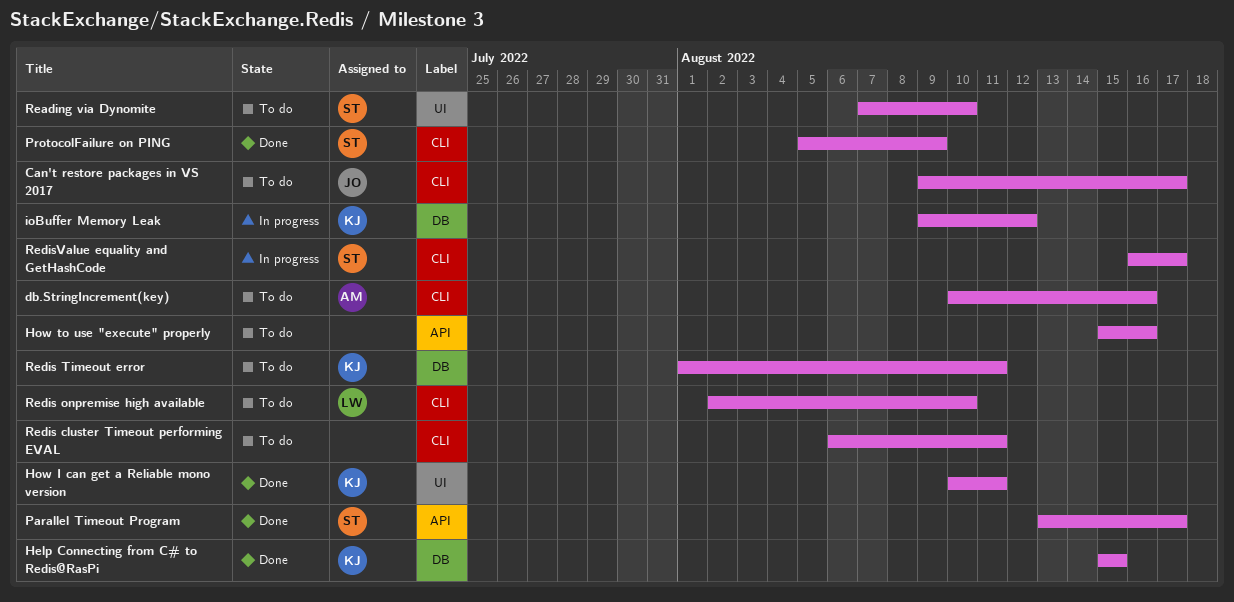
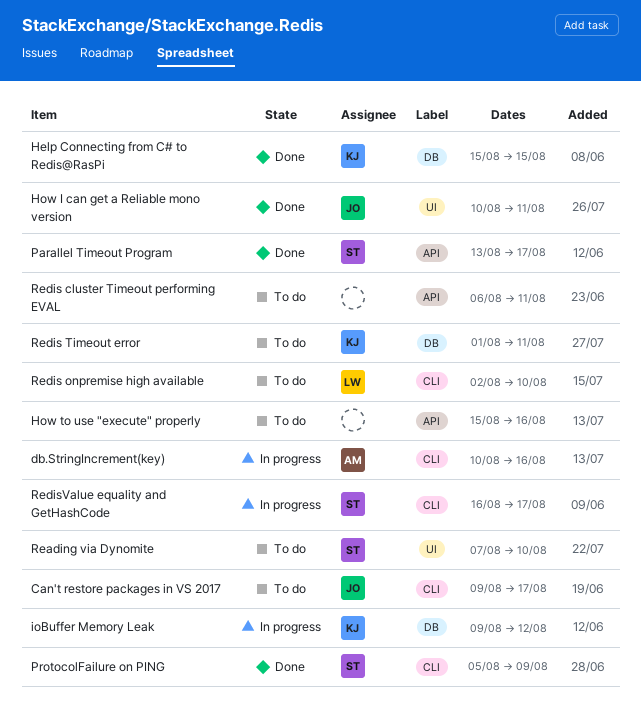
db.StringIncrement(key), status: To do -> In progress
How I can get a Reliable mono version, owner: KJ -> JO
Redis cluster Timeout performing EVAL, label: CLI -> API

